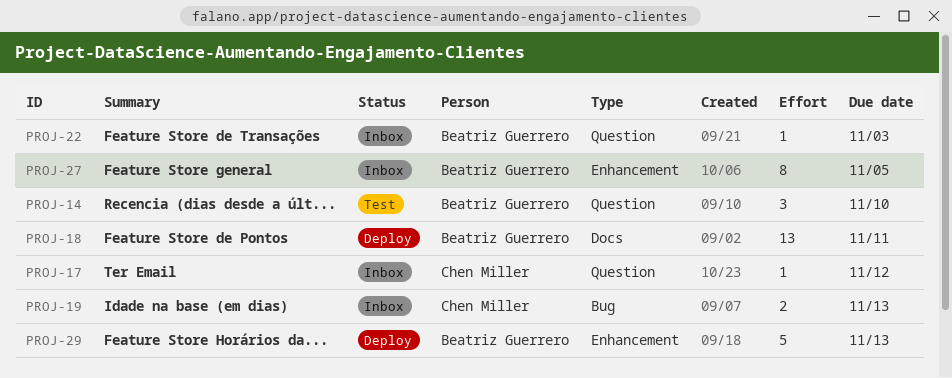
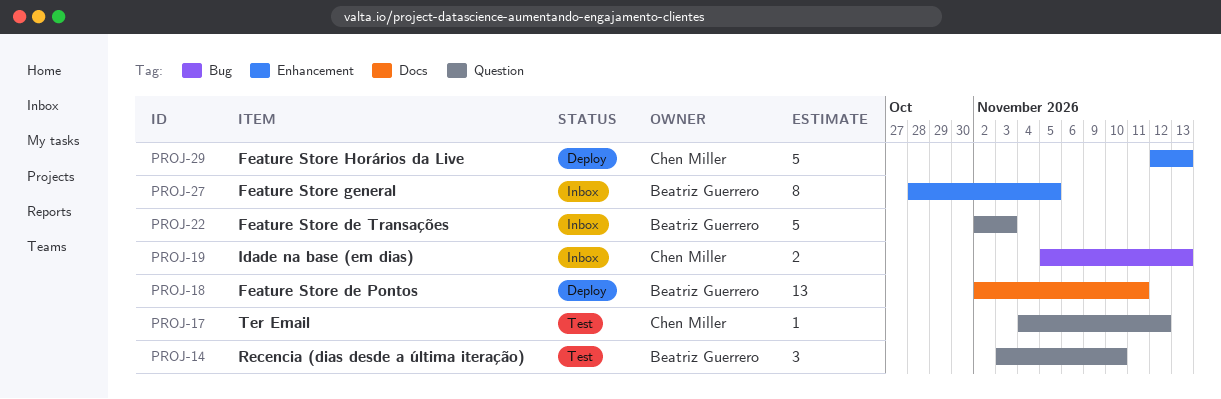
PROJ-17, status: Inbox -> Test
PROJ-22, estimate: 1 -> 5
PROJ-29, owner: Beatriz Guerrero -> Chen Miller

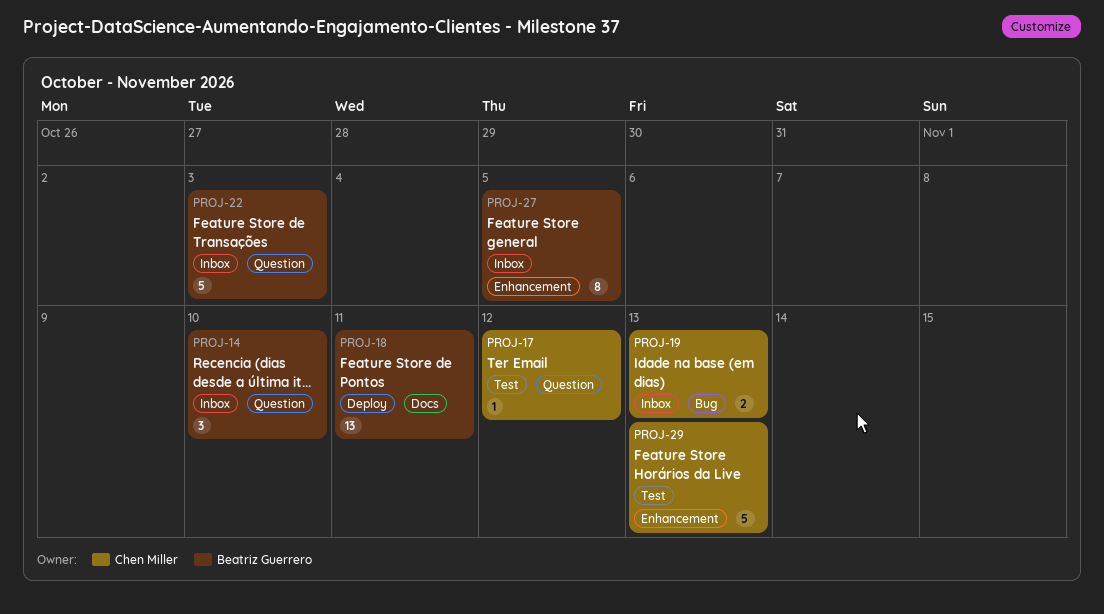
PROJ-14, status: Test -> Inbox
PROJ-29, status: Deploy -> Test

